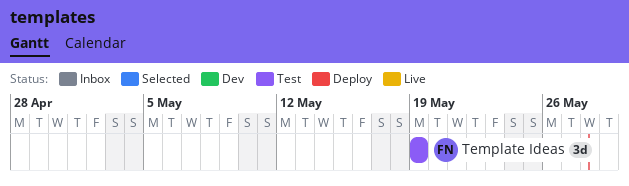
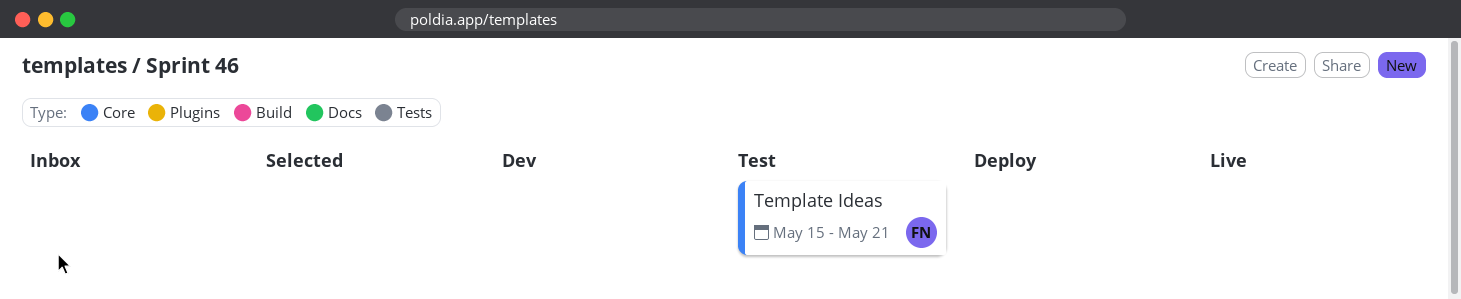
Template Ideas, start: May 19 -> May 15
Template Ideas, due: May 19 -> May 21

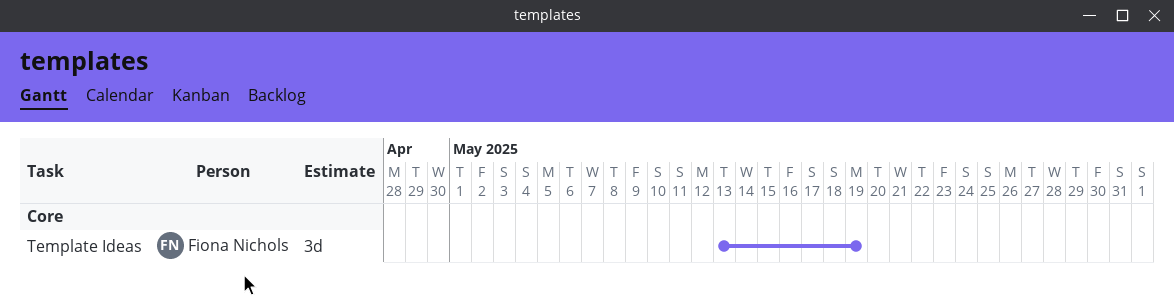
Template Ideas, start: May 15 -> May 13
Template Ideas, due: May 21 -> May 19

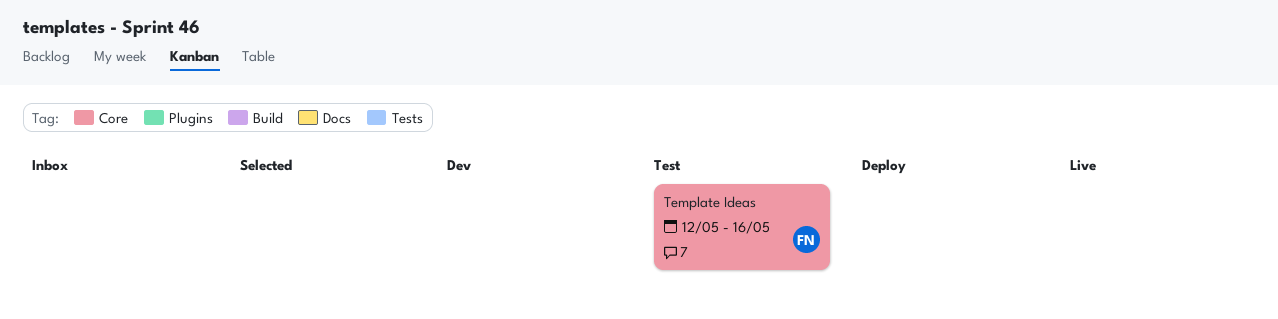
Template Ideas, start: May 13 -> May 12
Template Ideas, due: May 19 -> May 16

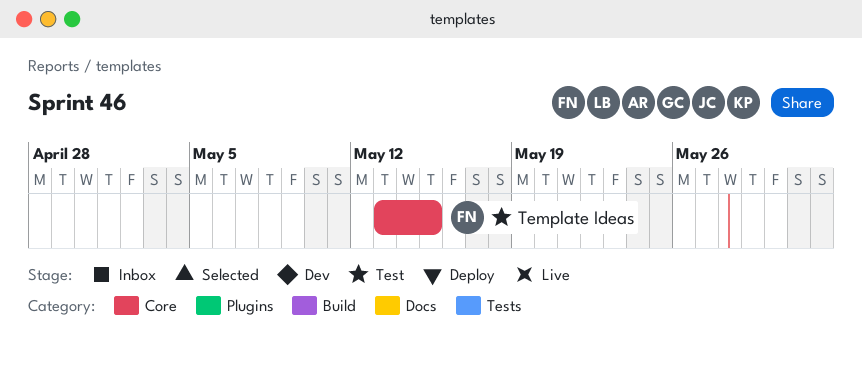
Template Ideas, start: May 12 -> May 13
Template Ideas, due: May 16 -> May 15

